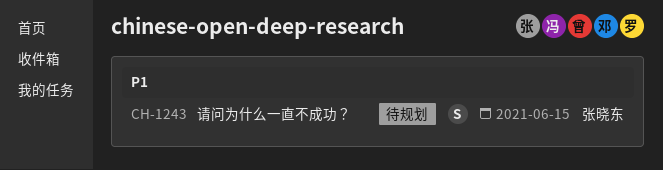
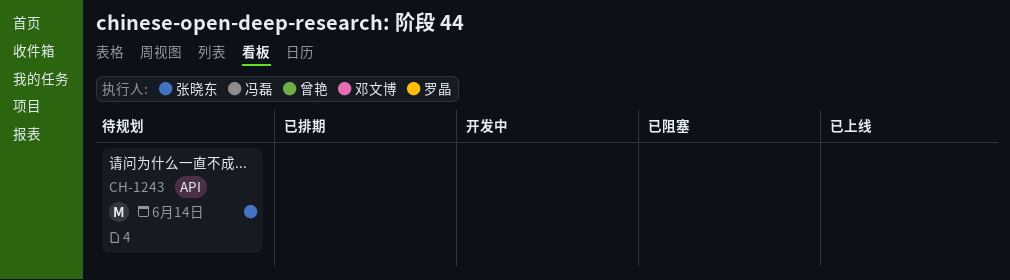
CH-1243, estimate: S -> M
CH-1243, due: Jun 15 -> Jun 14

